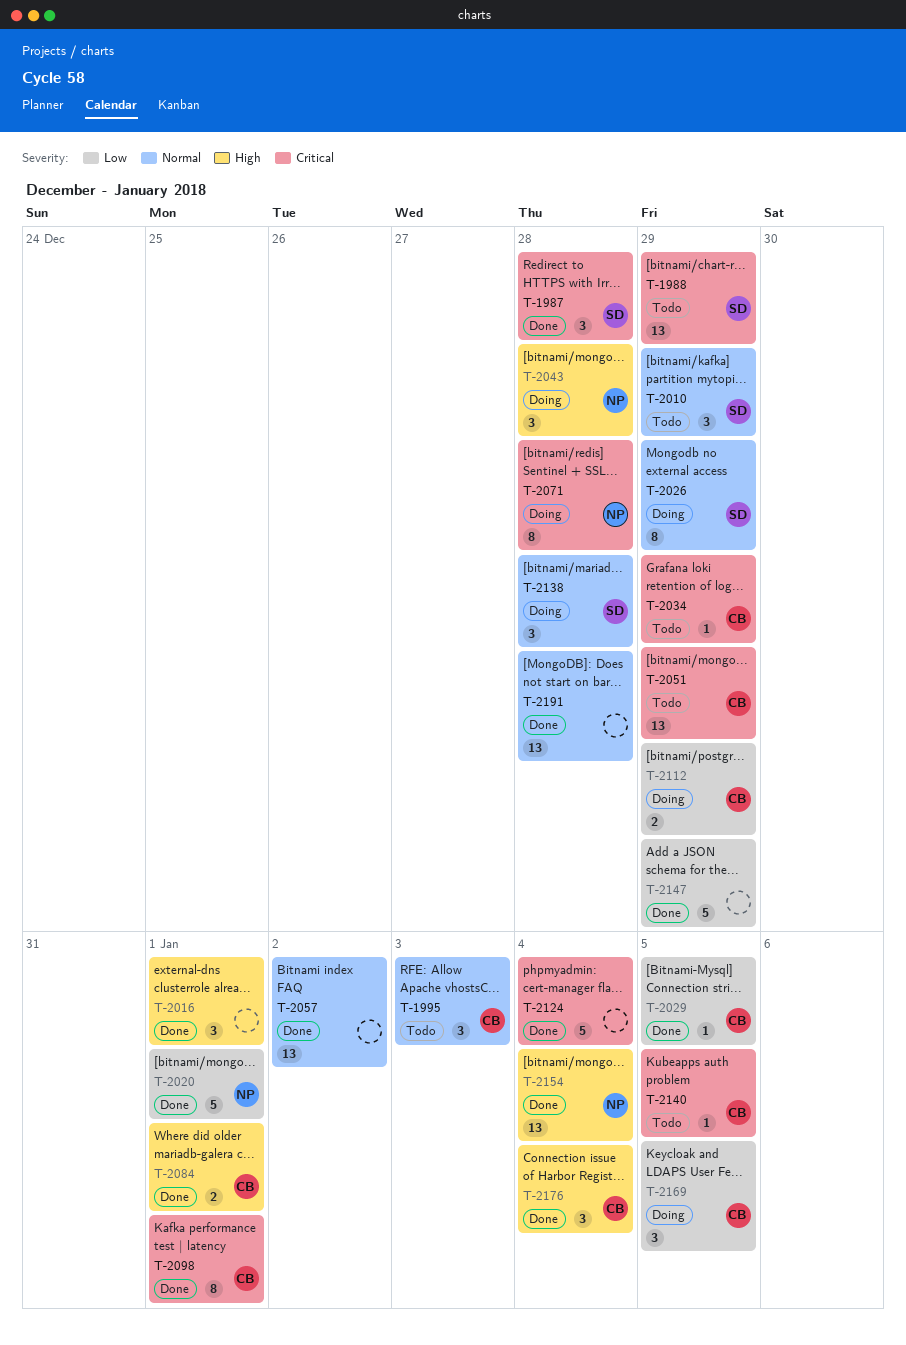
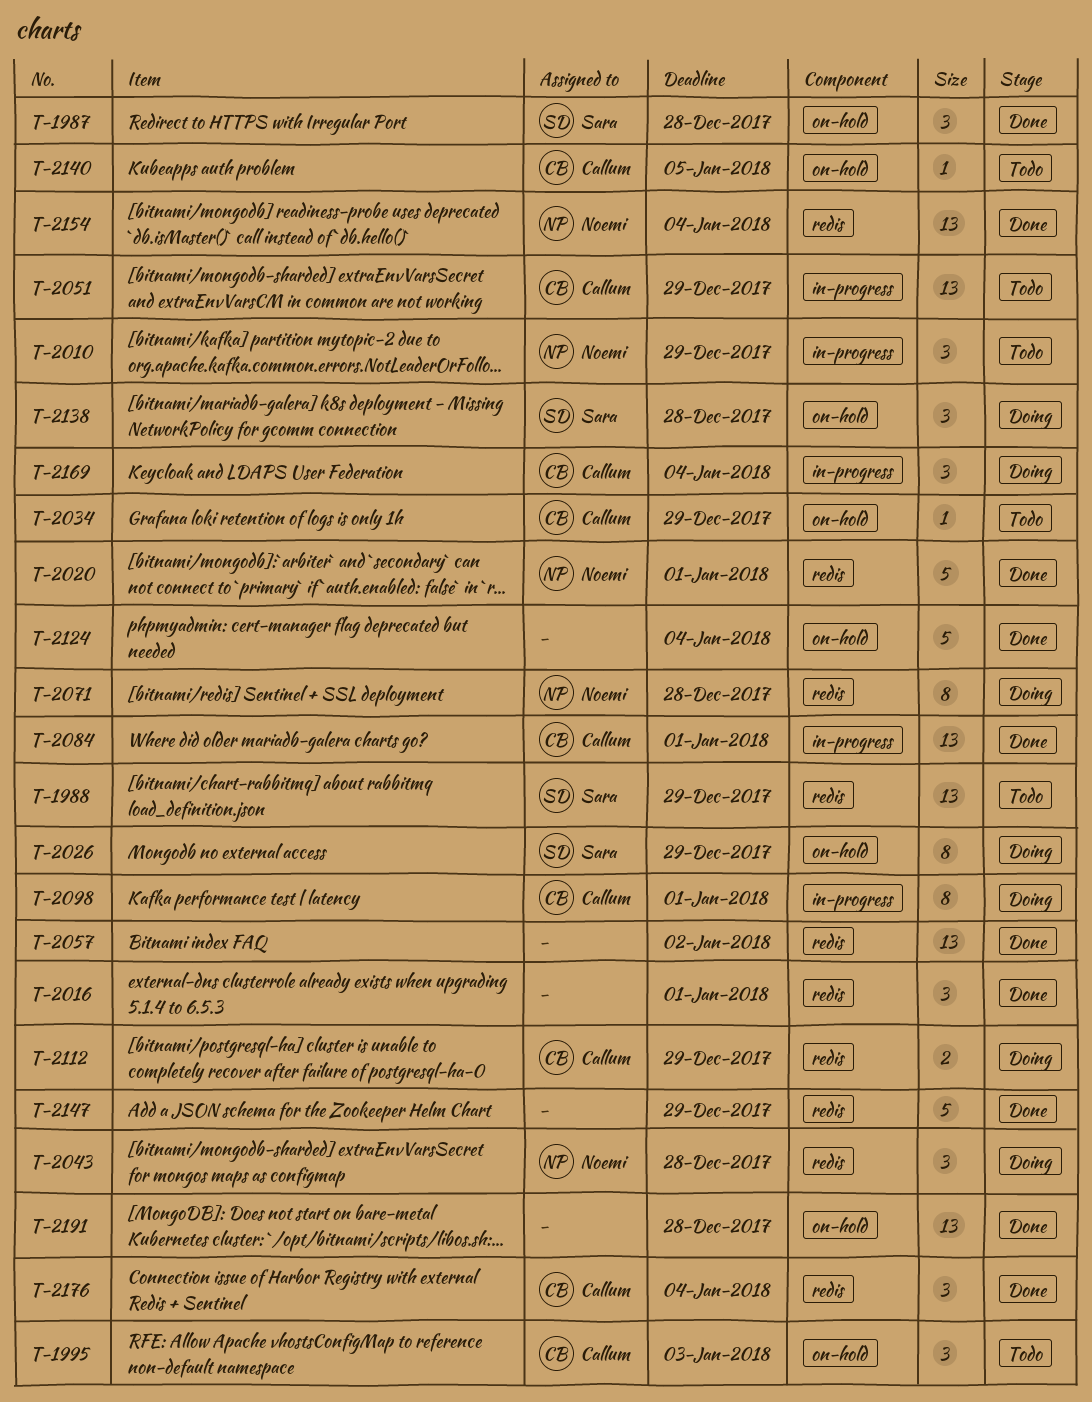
T-2010, owner: Sara -> Noemi
T-2029: present -> none
T-2084, estimate: 2 -> 13
T-2098, status: Done -> Doing
T-2169, due: Jan 5 -> Jan 4

